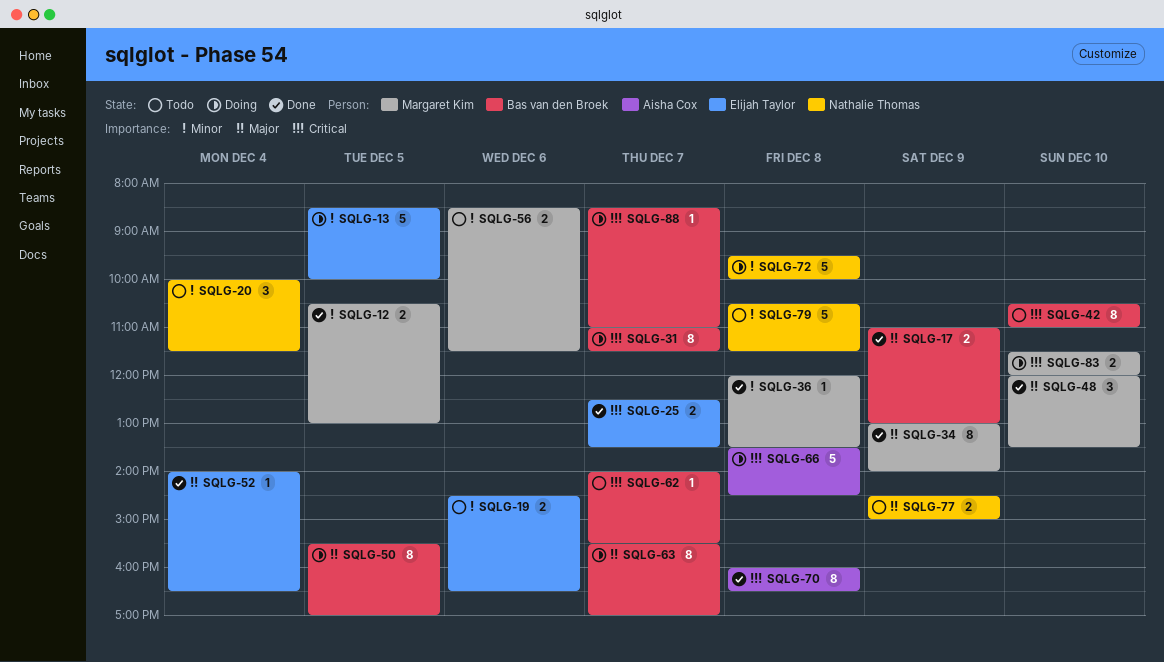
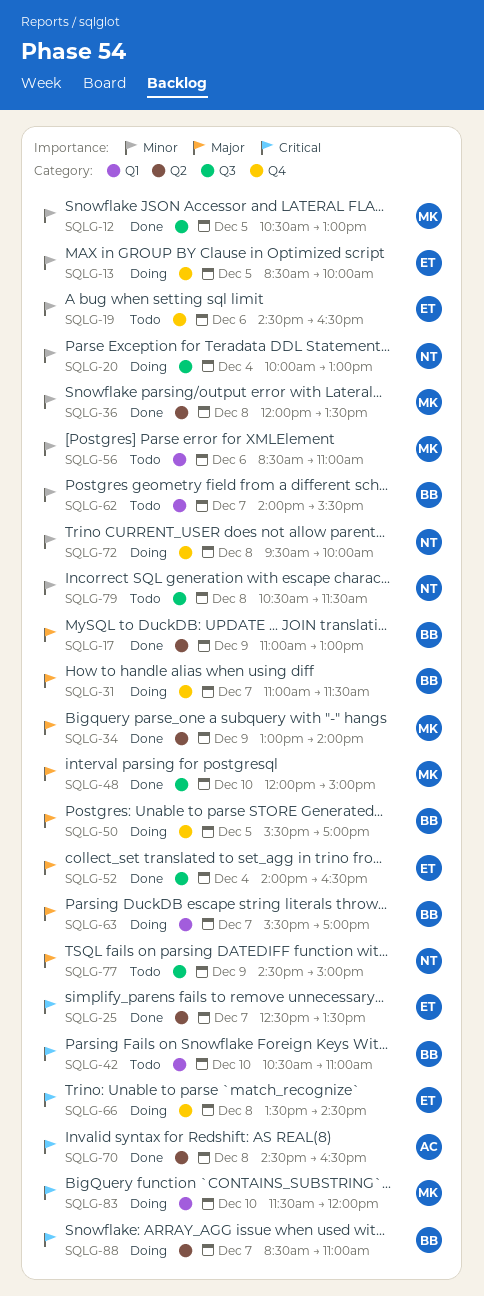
SQLG-20, status: Todo -> Doing
SQLG-20, ends: 11:30 -> 13:00
SQLG-31, priority: Critical -> Major
SQLG-48, ends: 13:30 -> 15:00
SQLG-56, ends: 11:30 -> 11:00
SQLG-62, priority: Critical -> Minor
SQLG-66, owner: Aisha Cox -> Elijah Taylor
SQLG-70, begins: 16:00 -> 14:30

